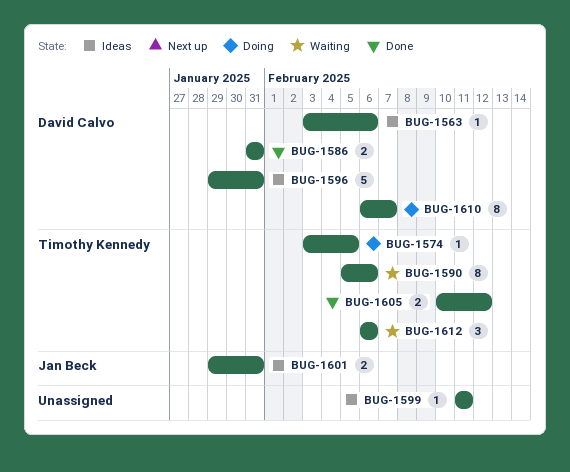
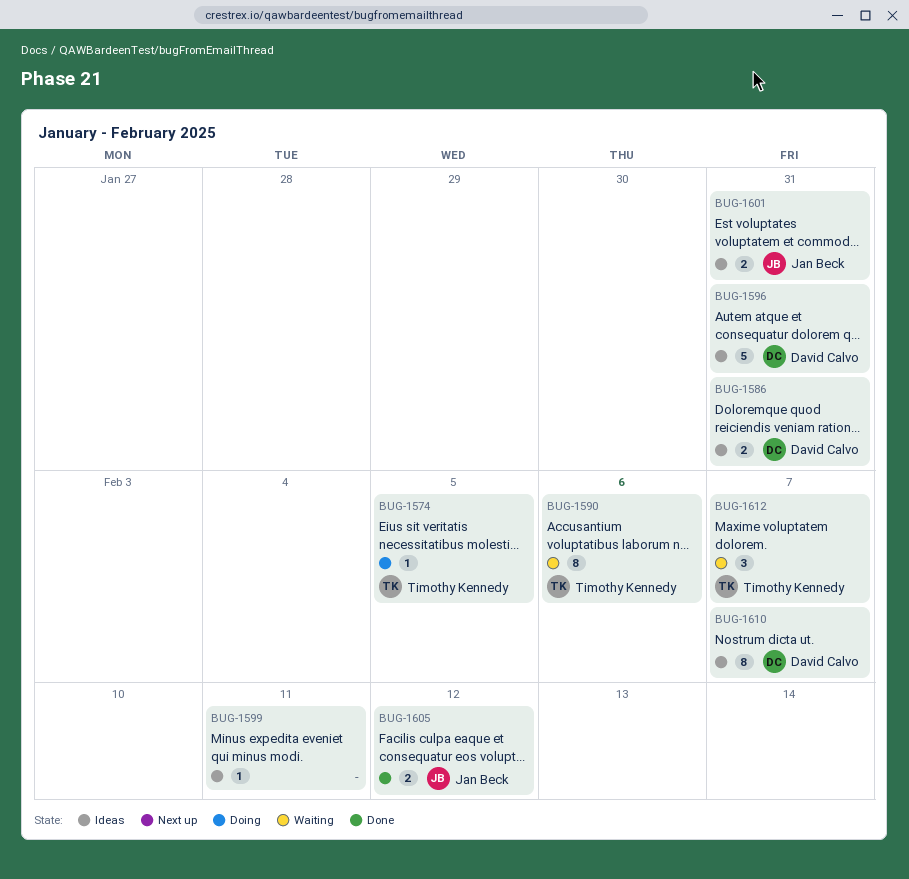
BUG-1563: present -> none
BUG-1586, status: Done -> Ideas
BUG-1605, owner: Timothy Kennedy -> Jan Beck
BUG-1610, status: Doing -> Ideas
BUG-1612, due: Feb 6 -> Feb 7

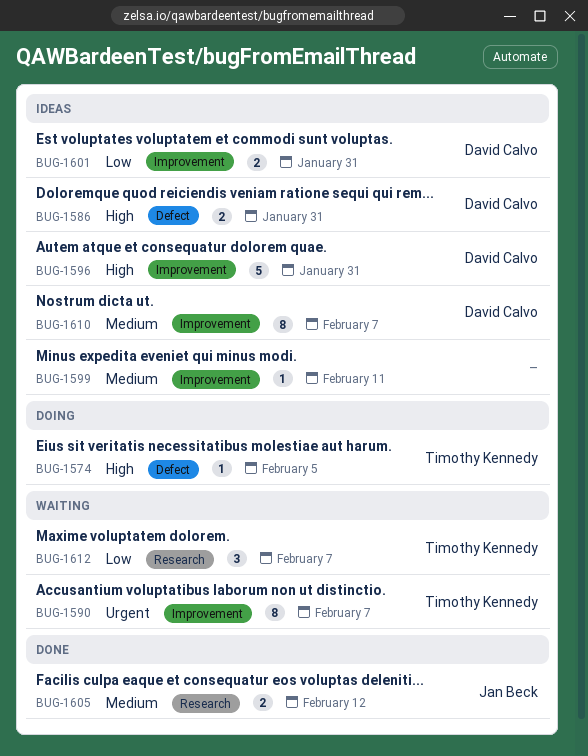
BUG-1590, due: Feb 6 -> Feb 7
BUG-1601, owner: Jan Beck -> David Calvo

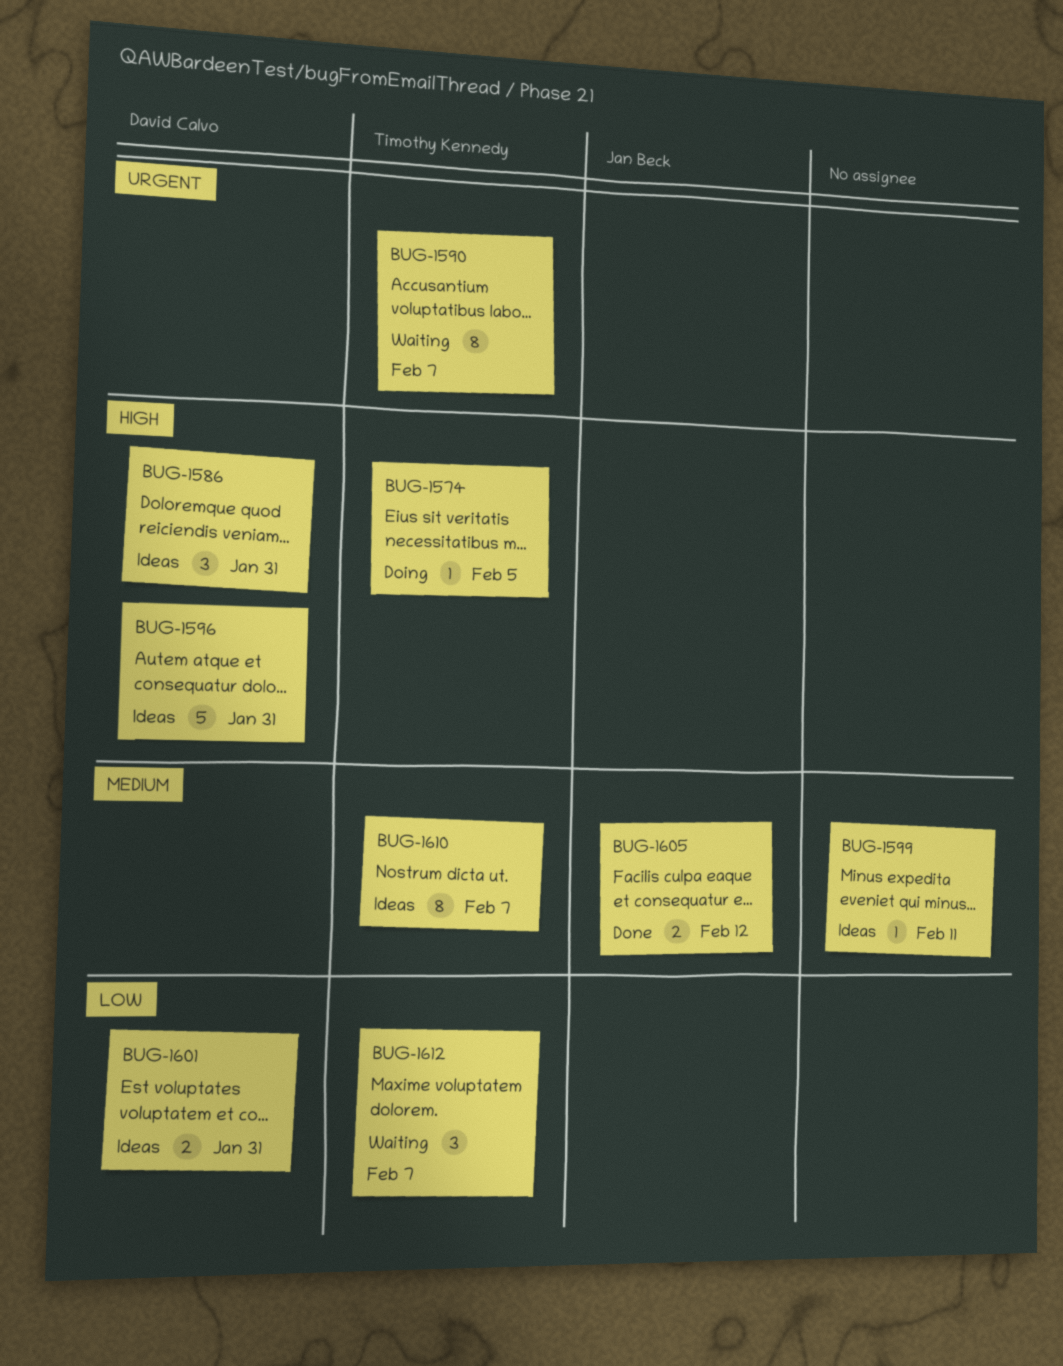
BUG-1586, estimate: 2 -> 3
BUG-1610, owner: David Calvo -> Timothy Kennedy

